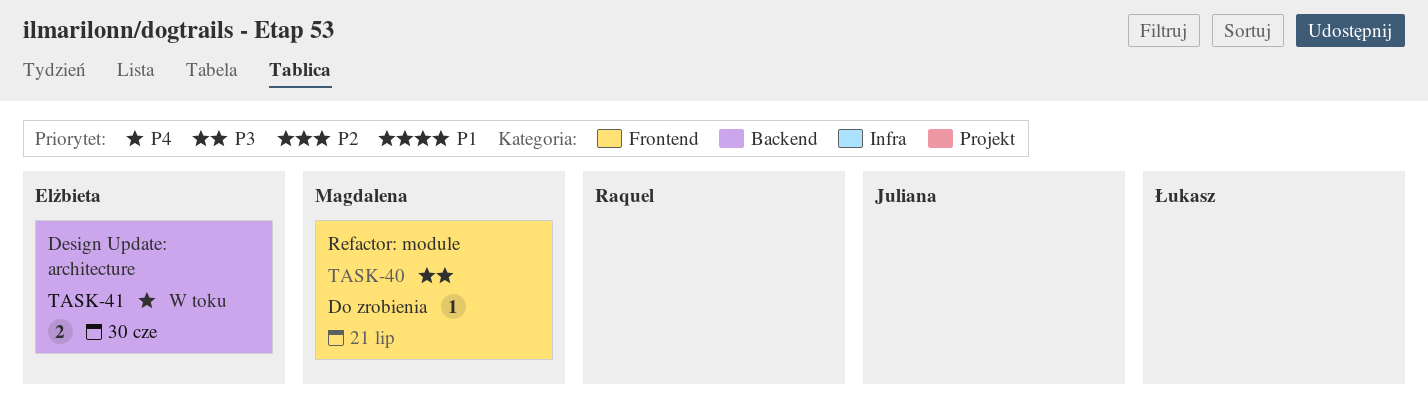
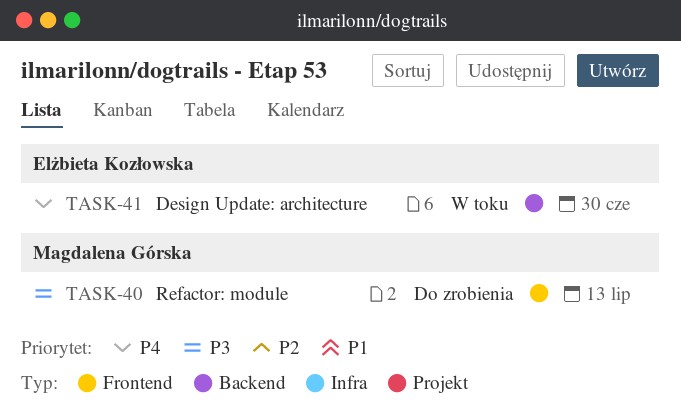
TASK-40, due: Jul 21 -> Jul 13

